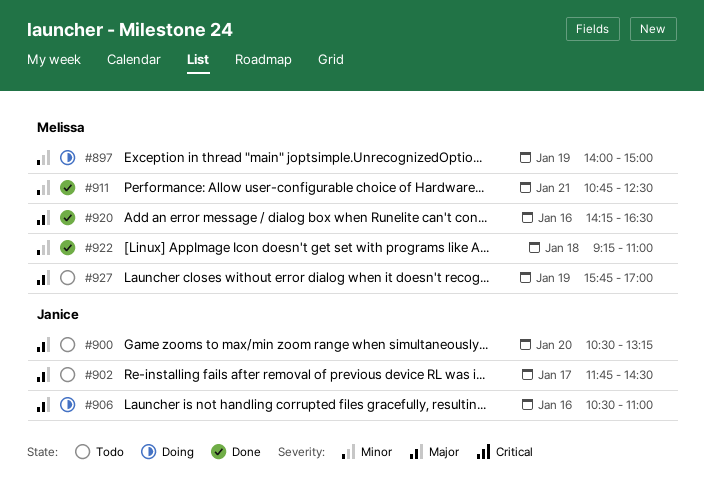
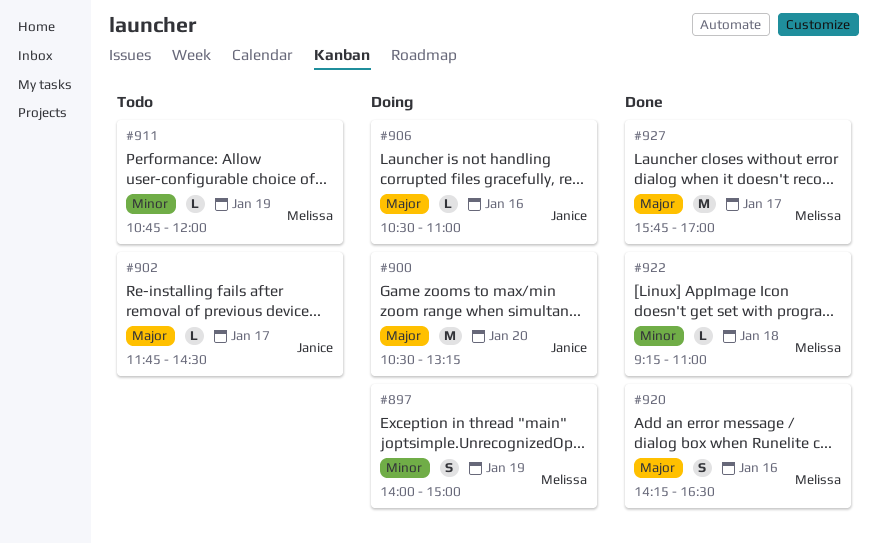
#900, status: Todo -> Doing
#911, status: Done -> Todo
#911, day: Jan 21 -> Jan 19
#911, ends: 12:30 -> 12:00
#927, status: Todo -> Done
#927, day: Jan 19 -> Jan 17

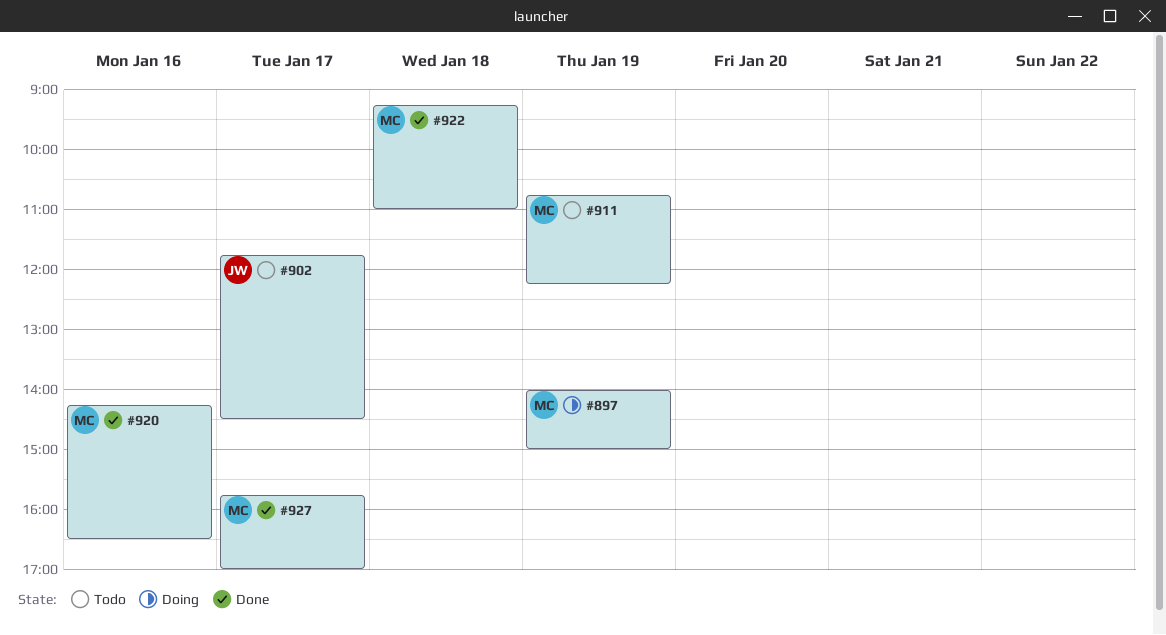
#900: present -> none
#906: present -> none
#911, ends: 12:00 -> 12:15

